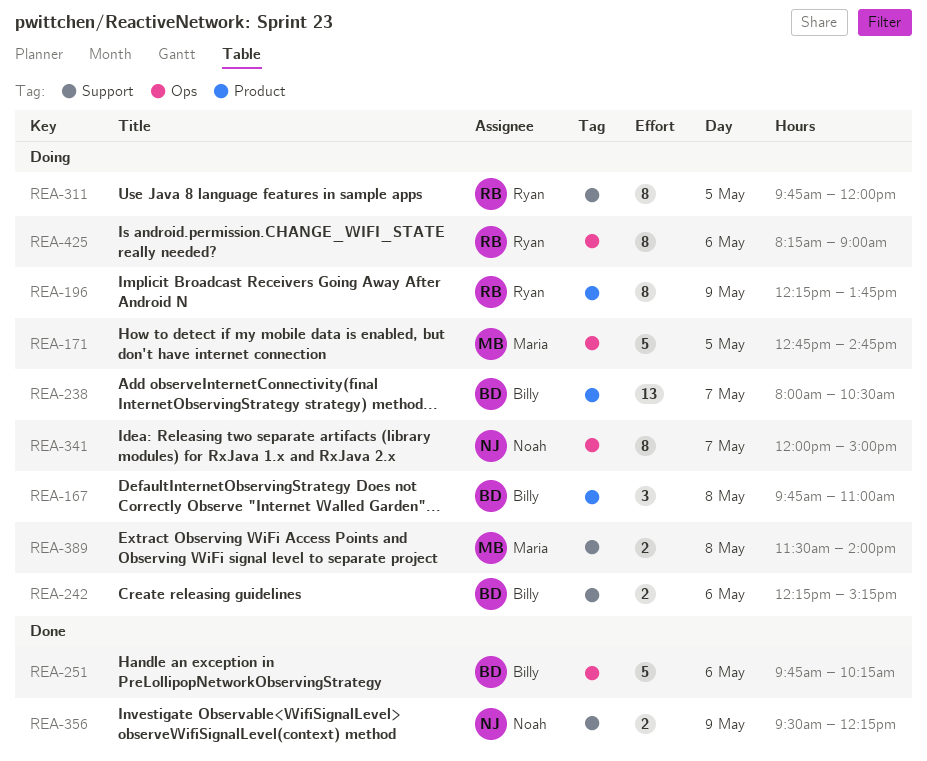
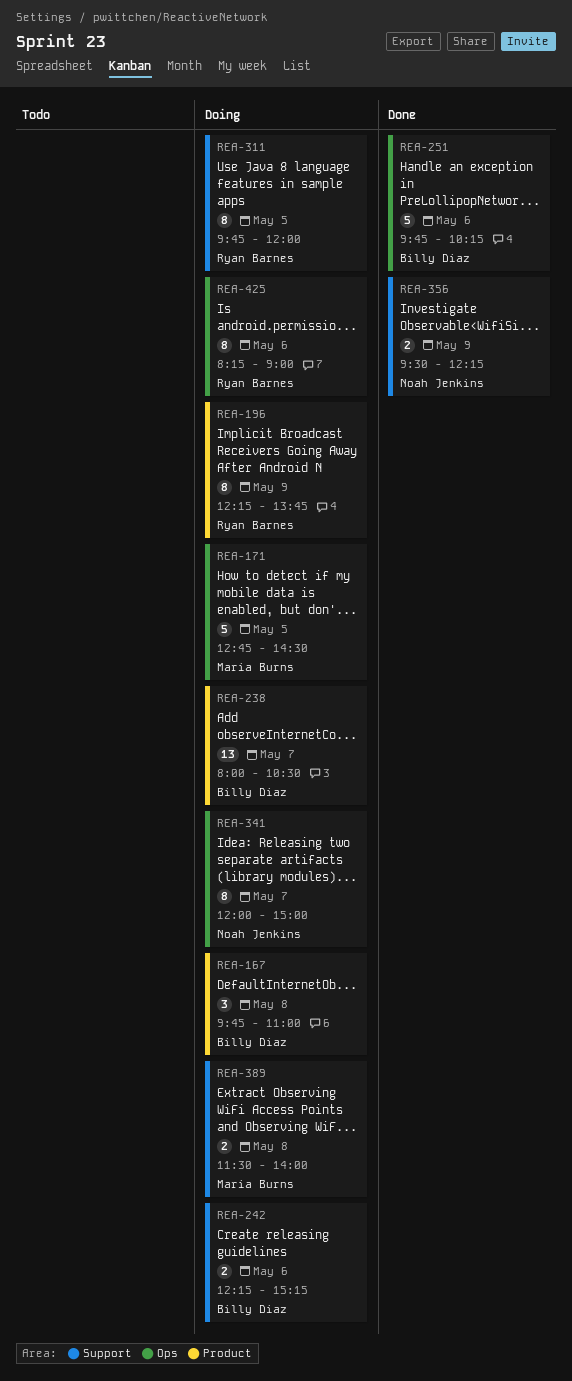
REA-171, ends: 14:45 -> 14:30

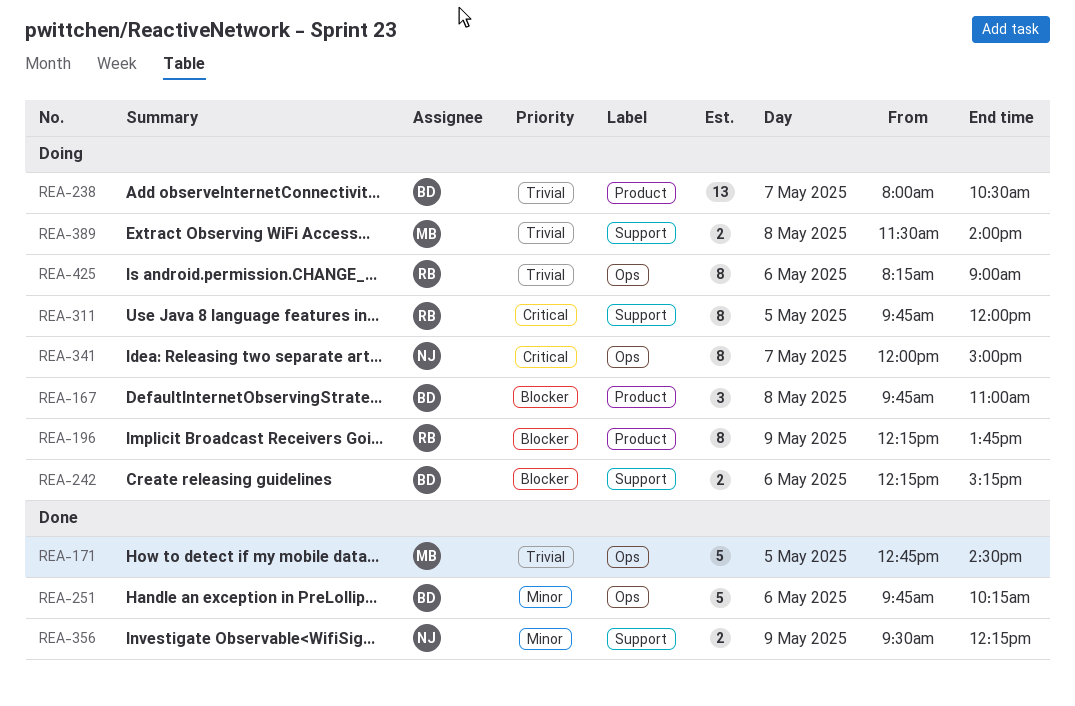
REA-171, status: Doing -> Done

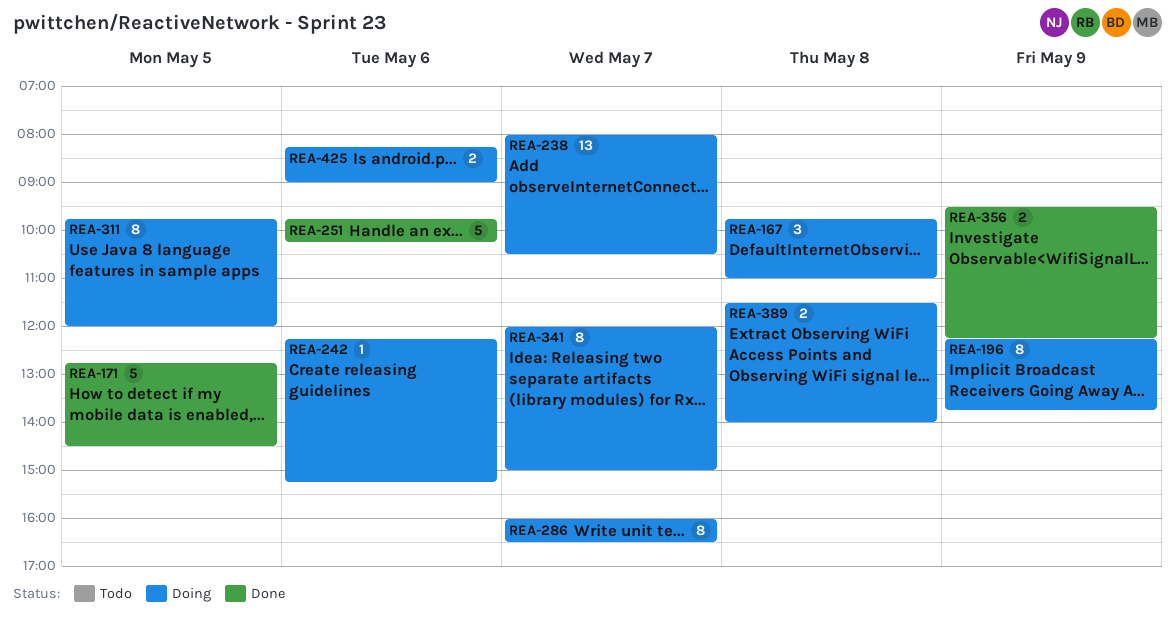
REA-242, estimate: 2 -> 1
REA-286: none -> present
REA-425, estimate: 8 -> 2

